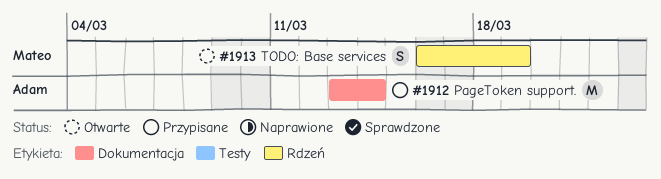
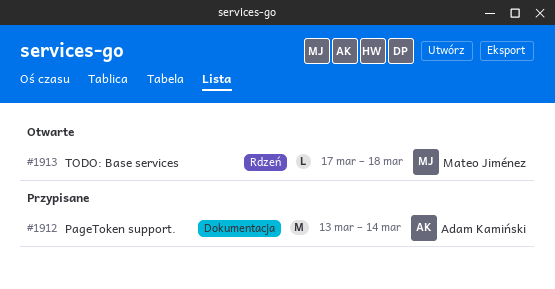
#1913, estimate: S -> L
#1913, start: Mar 16 -> Mar 17
#1913, due: Mar 19 -> Mar 18

